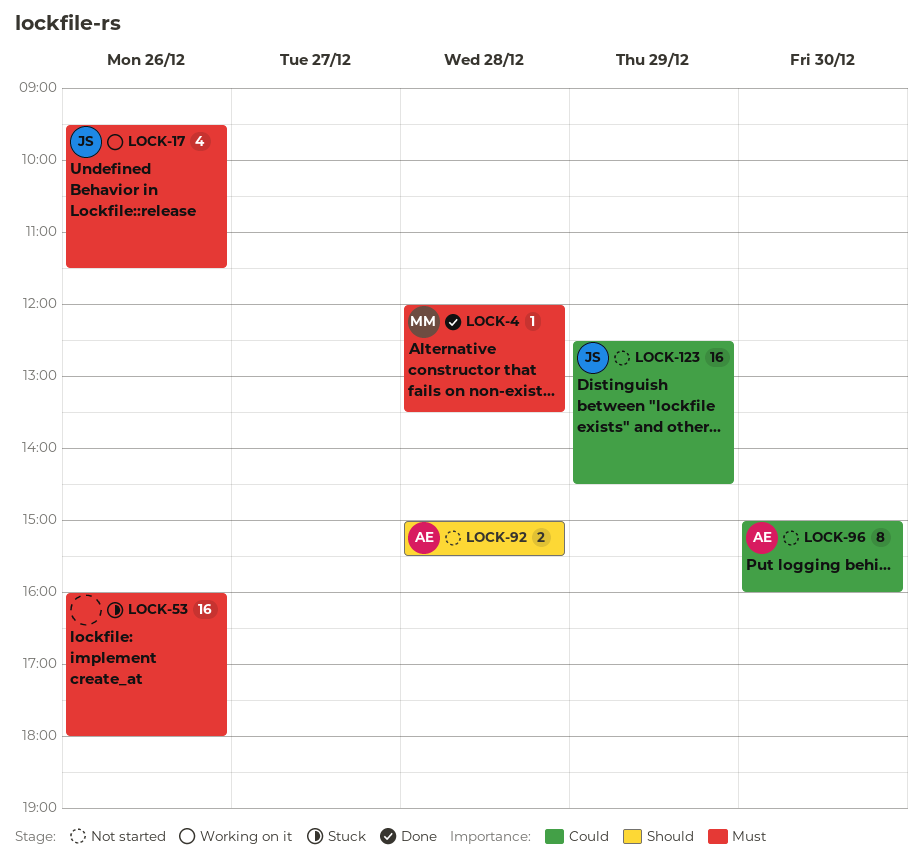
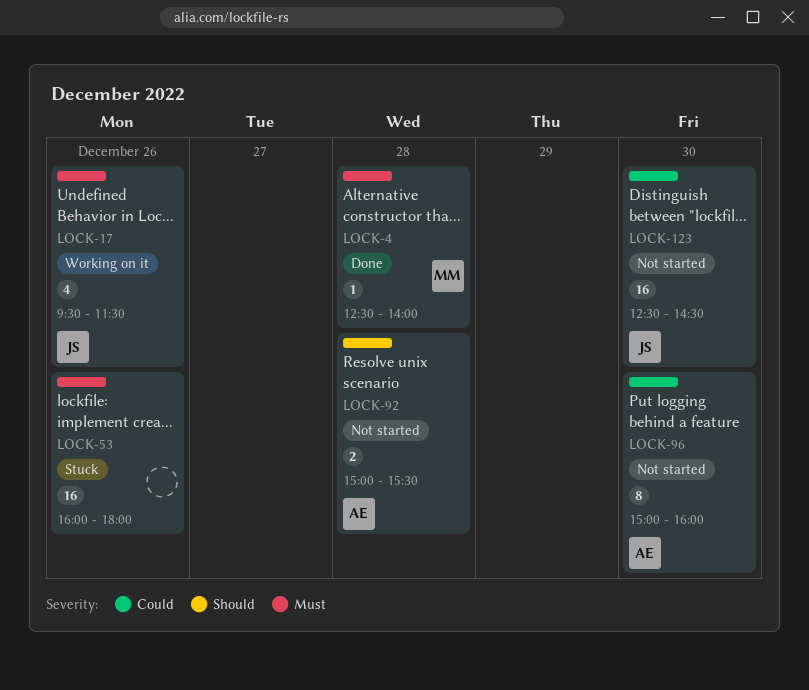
LOCK-4, begins: 12:00 -> 12:30
LOCK-4, ends: 13:30 -> 14:00
LOCK-123, day: Dec 29 -> Dec 30

